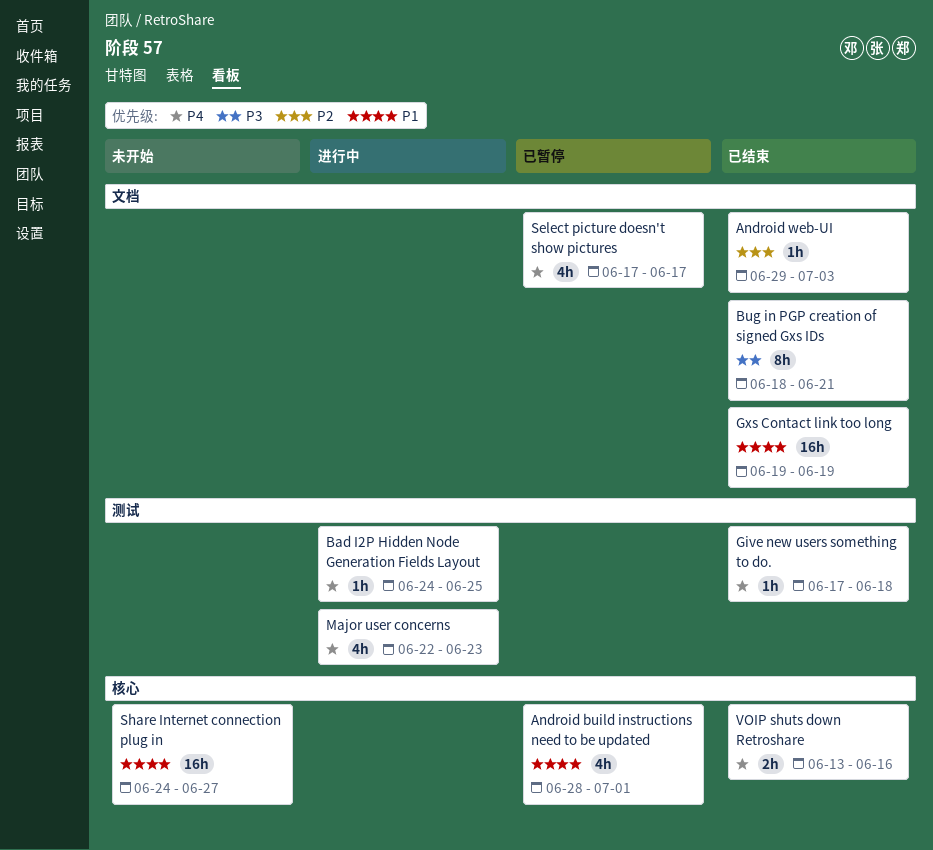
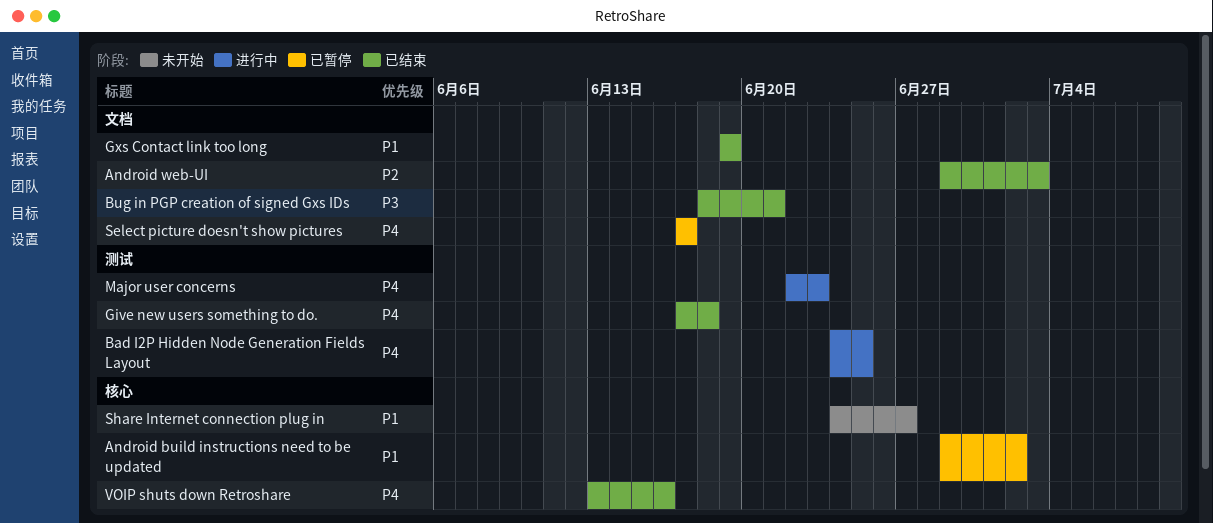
Android build instructions need to be updated, start: Jun 28 -> Jun 29
Android build instructions need to be updated, due: Jul 1 -> Jul 2

